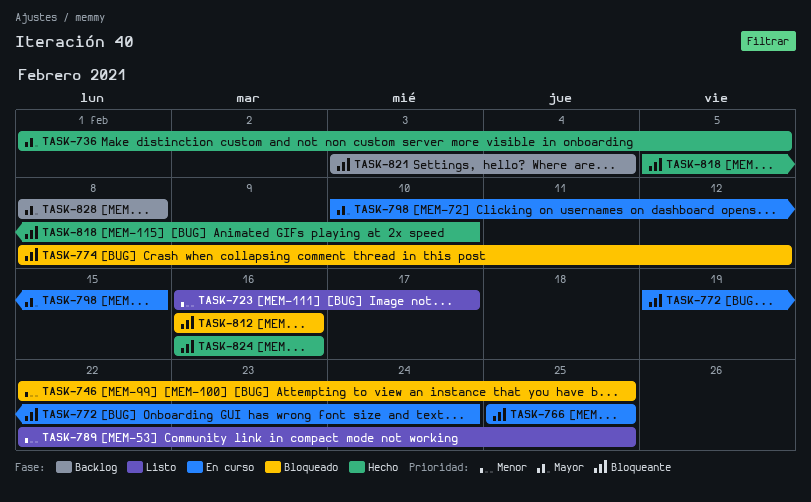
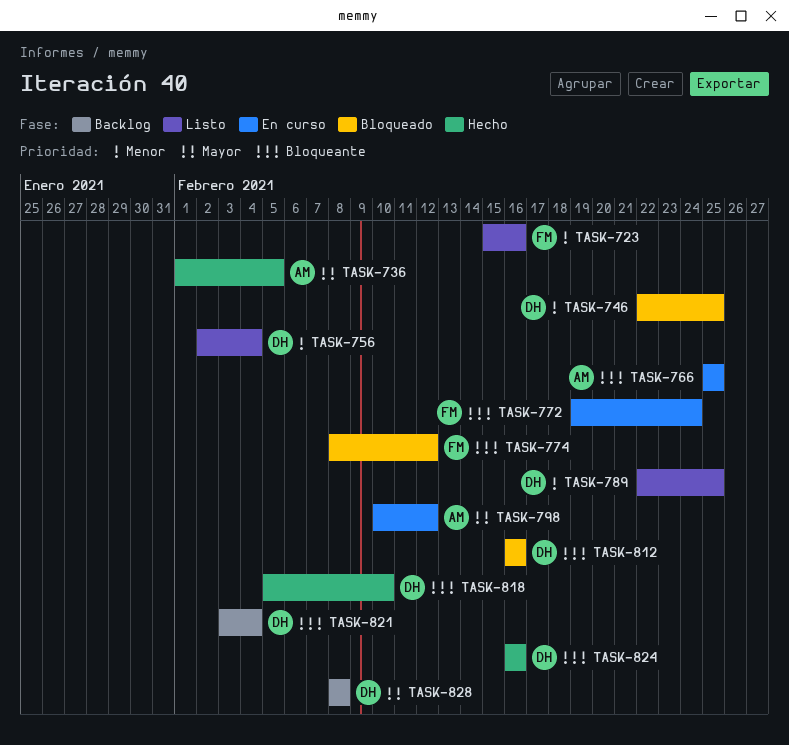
TASK-723, start: Feb 16 -> Feb 15
TASK-723, due: Feb 17 -> Feb 16
TASK-756: none -> present
TASK-798, due: Feb 15 -> Feb 12

